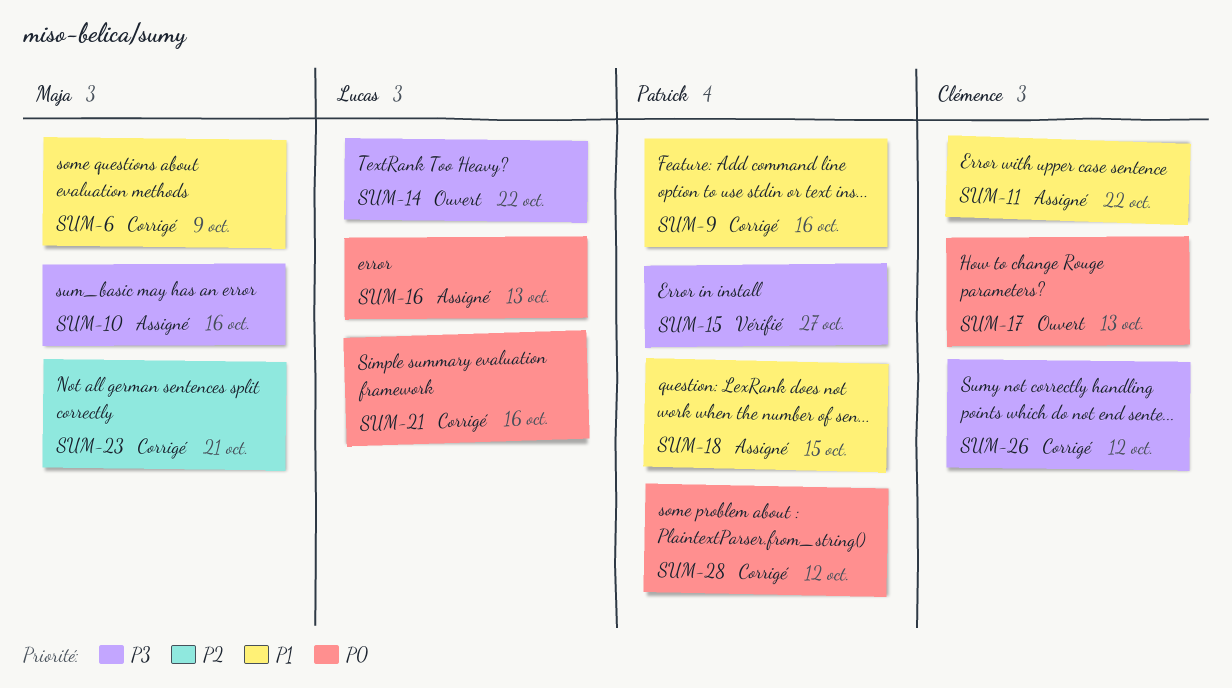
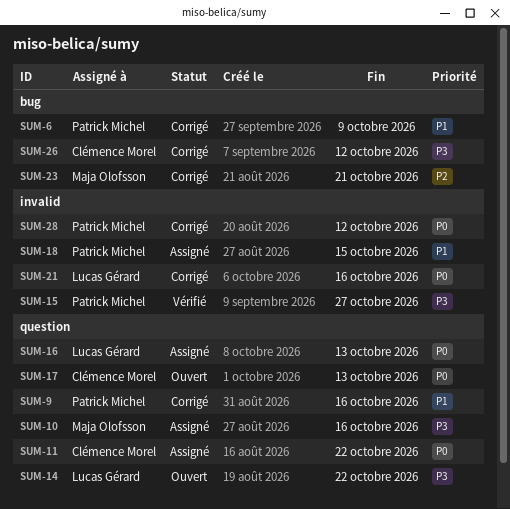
SUM-6, owner: Maja Olofsson -> Patrick Michel
SUM-11, priority: P1 -> P0

